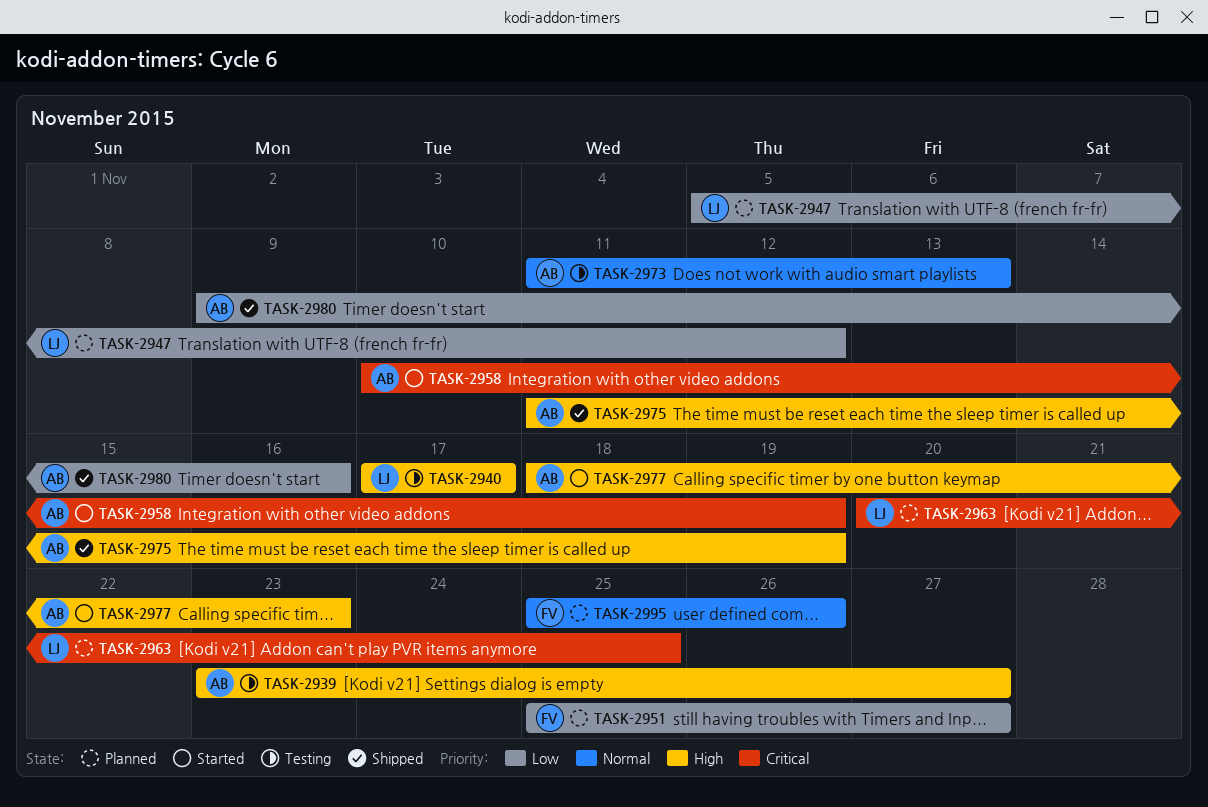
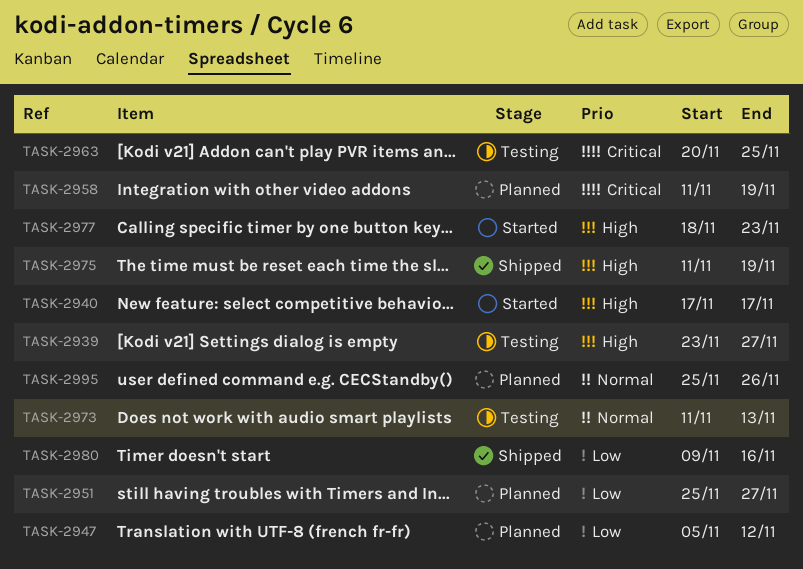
TASK-2940, status: Testing -> Started
TASK-2958, status: Started -> Planned
TASK-2958, start: Nov 10 -> Nov 11
TASK-2963, status: Planned -> Testing

